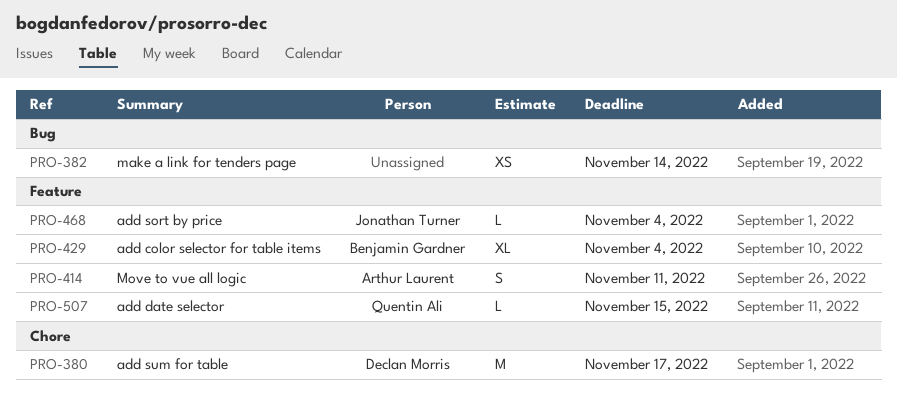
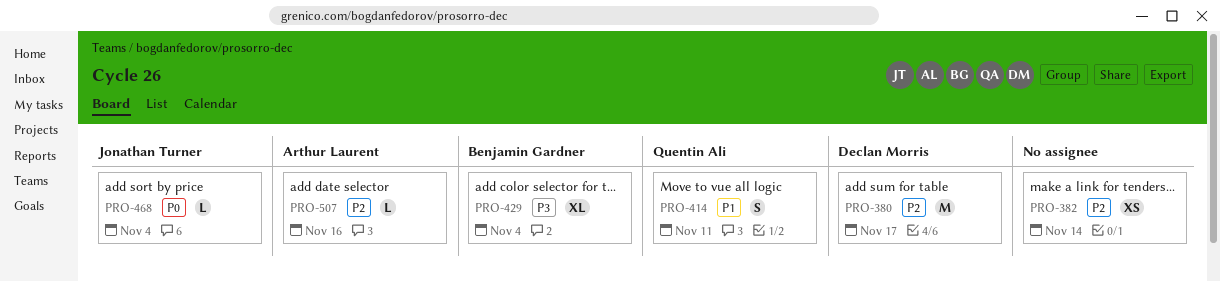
PRO-414, owner: Arthur Laurent -> Quentin Ali
PRO-507, owner: Quentin Ali -> Arthur Laurent
PRO-507, due: Nov 15 -> Nov 16

